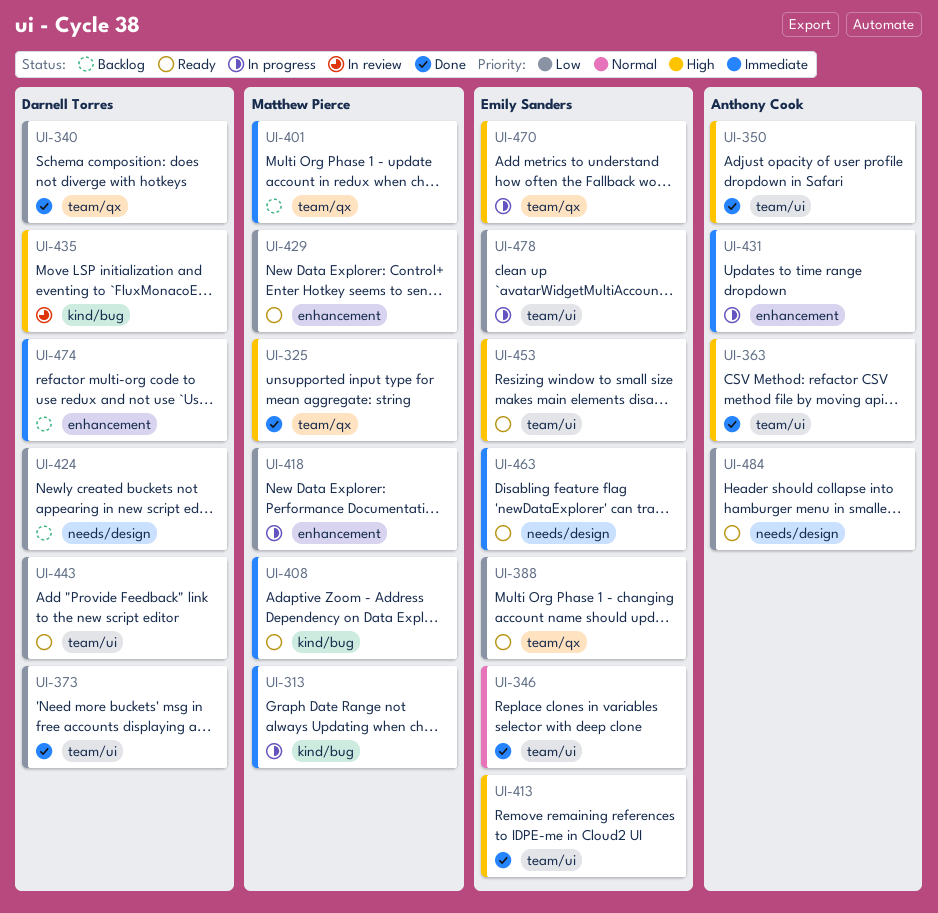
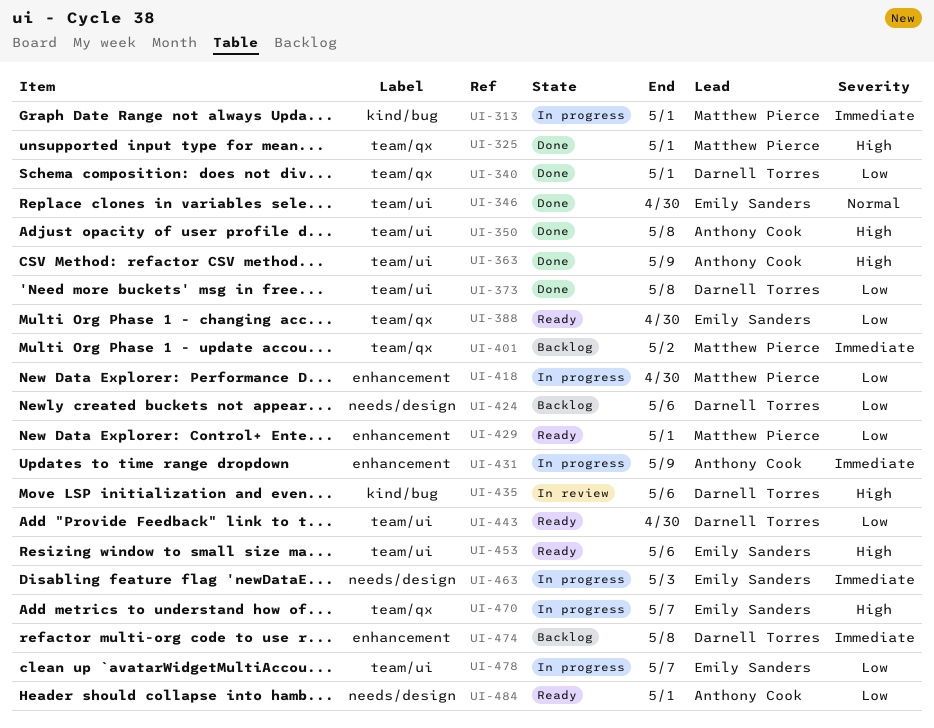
UI-408: present -> none
UI-413: present -> none
UI-463, status: Ready -> In progress

